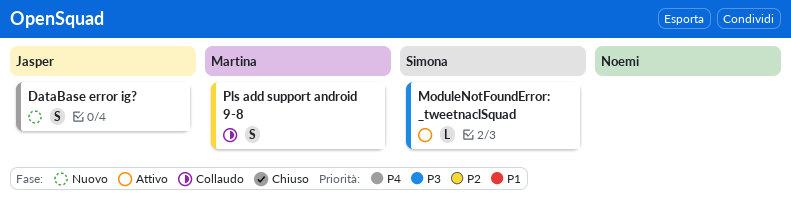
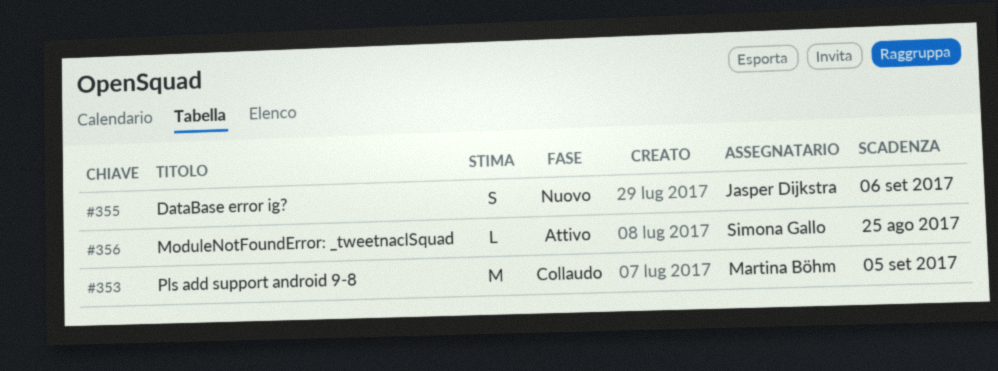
Pls add support android 9-8, estimate: S -> M

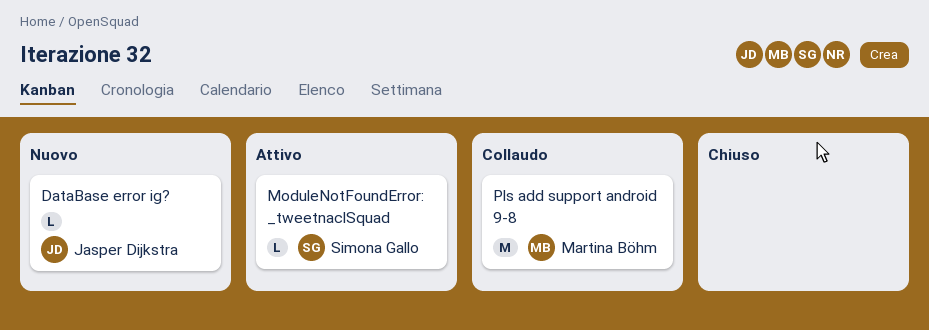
DataBase error ig?, estimate: S -> L

